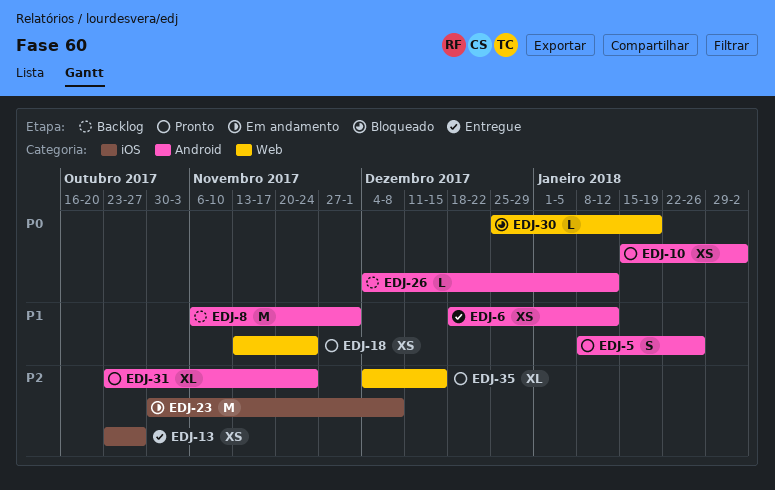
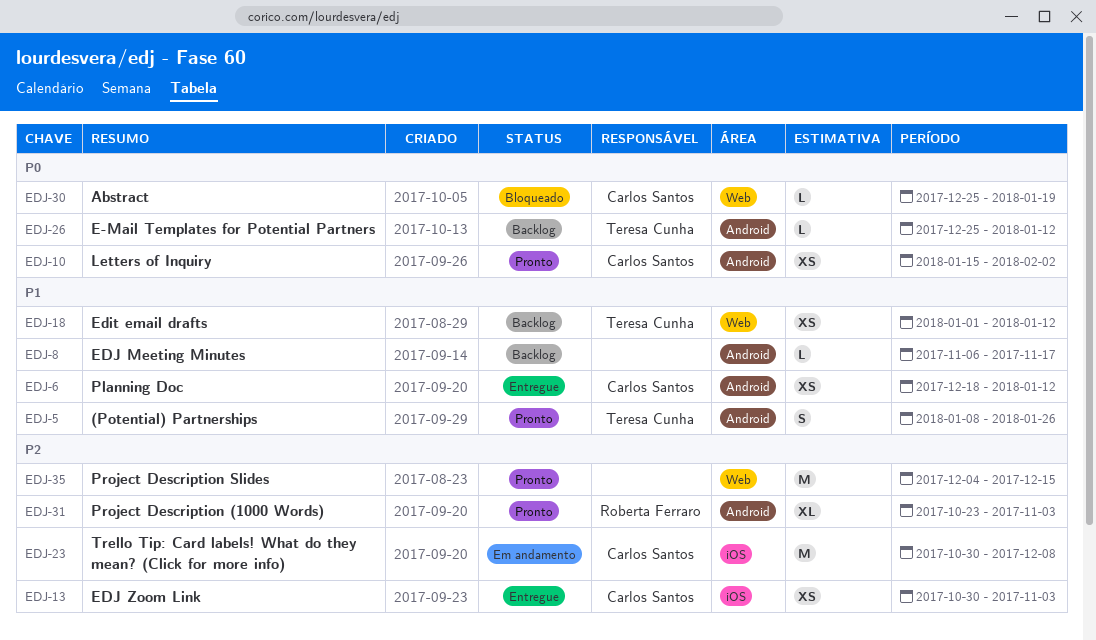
EDJ-8, estimate: M -> L
EDJ-8, due: Dec 1 -> Nov 17
EDJ-13, start: Oct 23 -> Oct 30
EDJ-13, due: Oct 27 -> Nov 3
EDJ-18, status: Pronto -> Backlog
EDJ-18, start: Nov 13 -> Jan 1
EDJ-18, due: Nov 24 -> Jan 12
EDJ-26, start: Dec 4 -> Dec 25
EDJ-31, due: Nov 24 -> Nov 3
EDJ-35, estimate: XL -> M

